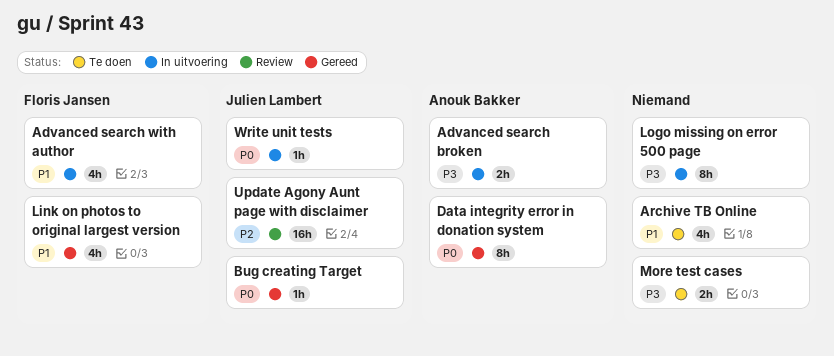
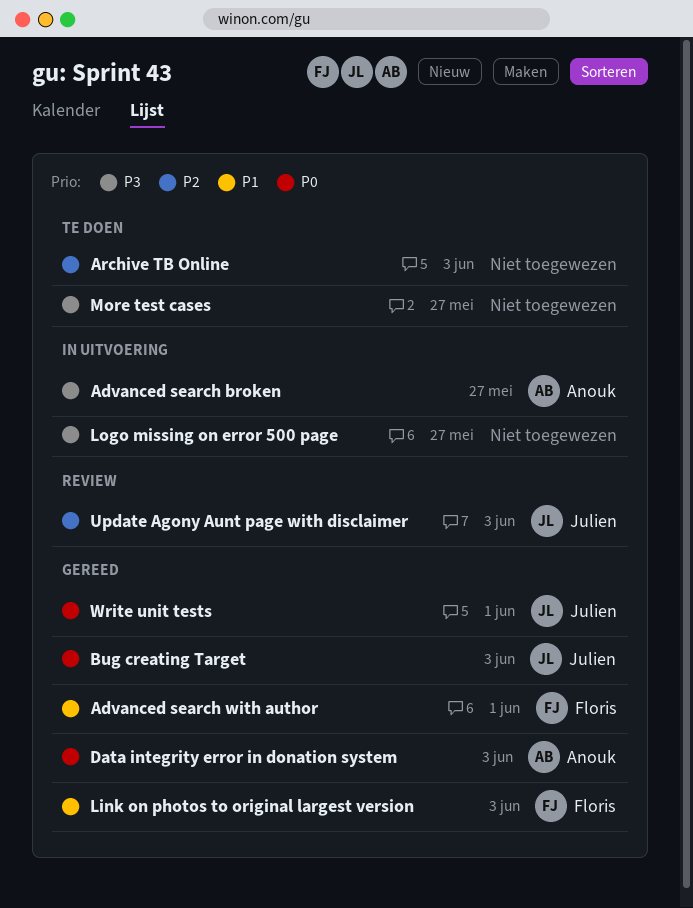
Advanced search with author, status: In uitvoering -> Gereed
Archive TB Online, priority: P1 -> P2
Write unit tests, status: In uitvoering -> Gereed

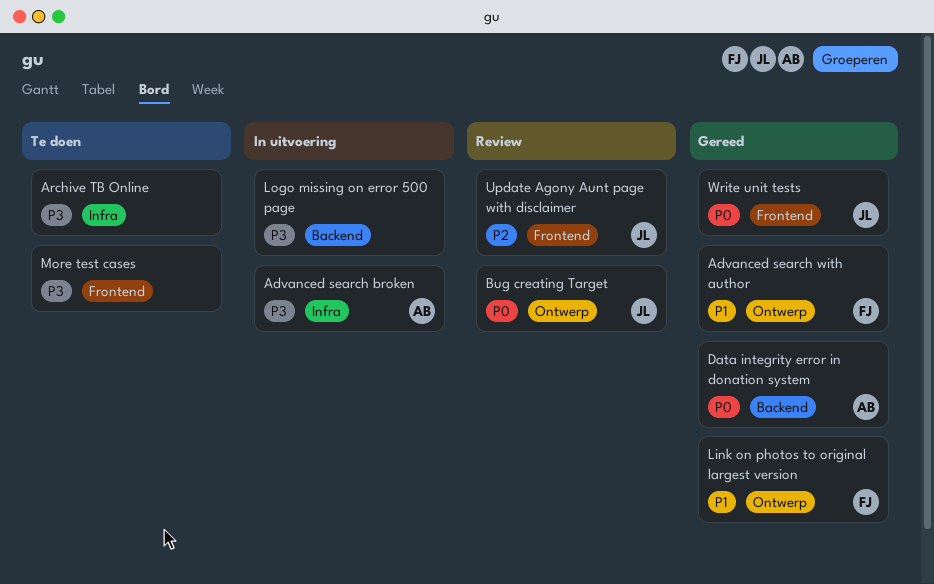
Archive TB Online, priority: P2 -> P3
Bug creating Target, status: Gereed -> Review

